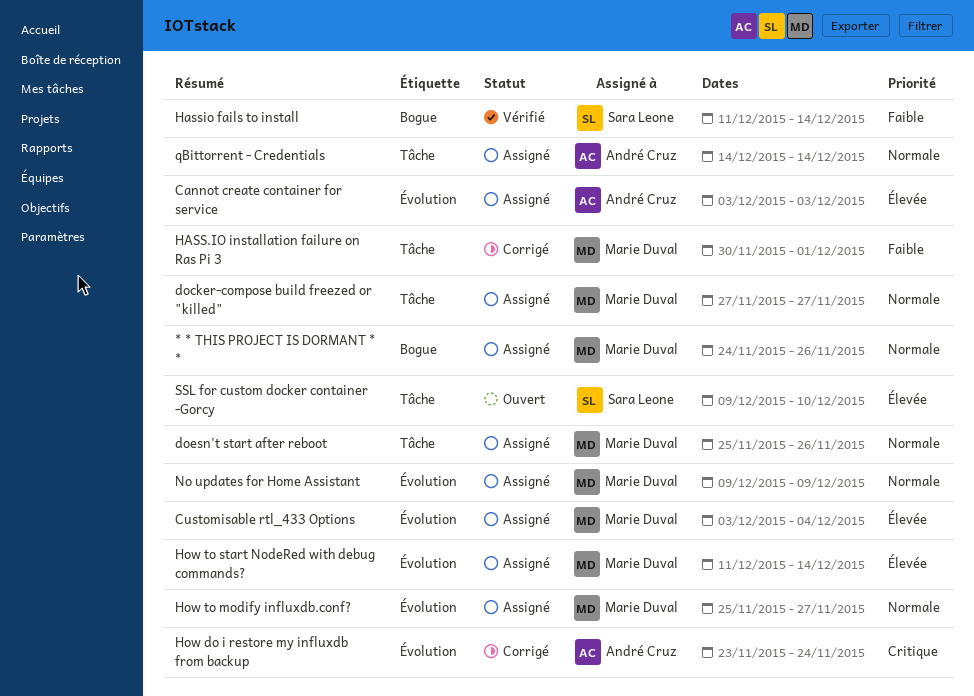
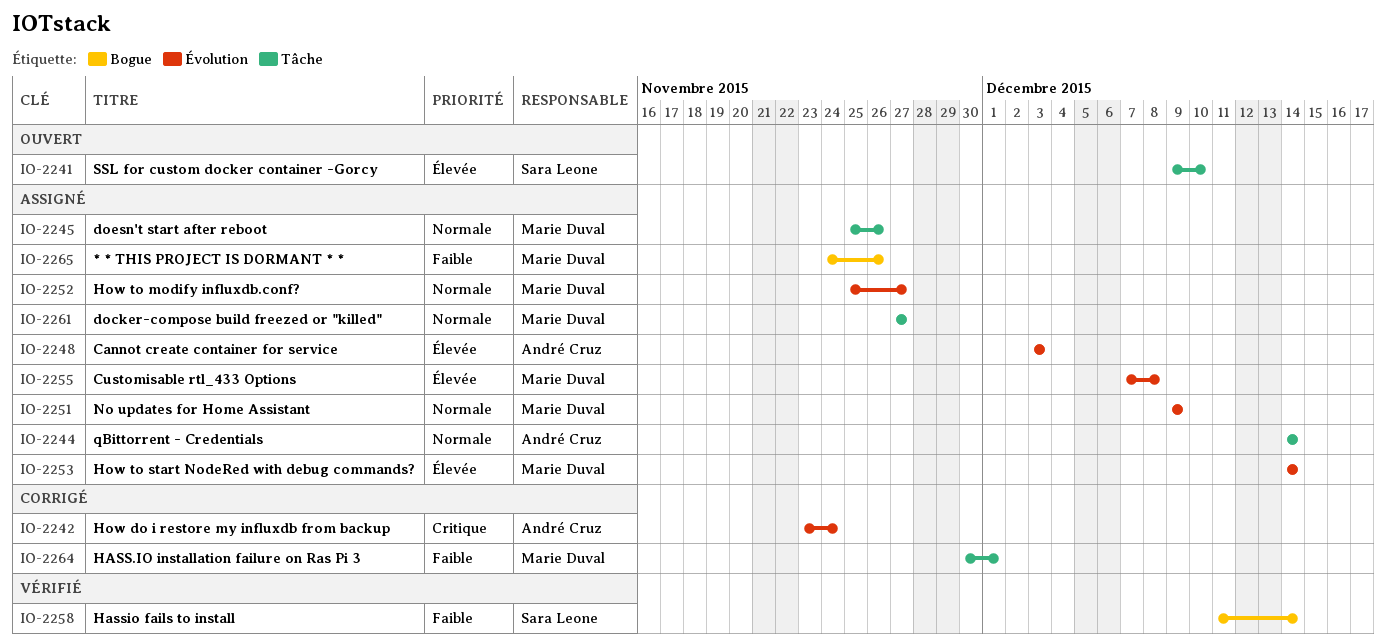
* * THIS PROJECT IS DORMANT * *, priority: Normale -> Faible
Customisable rtl_433 Options, start: Dec 3 -> Dec 7
Customisable rtl_433 Options, due: Dec 4 -> Dec 8
How to start NodeRed with debug commands?, start: Dec 11 -> Dec 14

